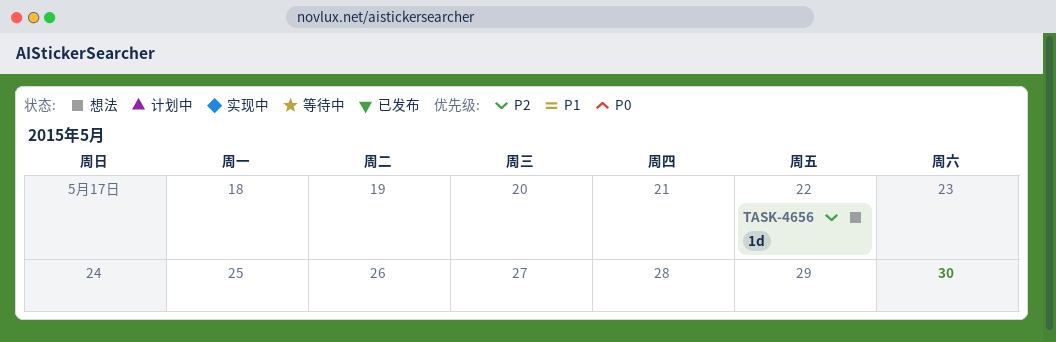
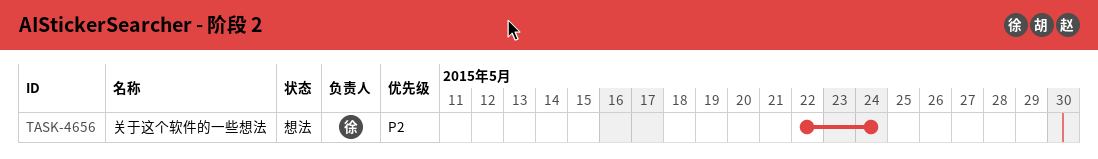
TASK-4656, due: May 22 -> May 24

